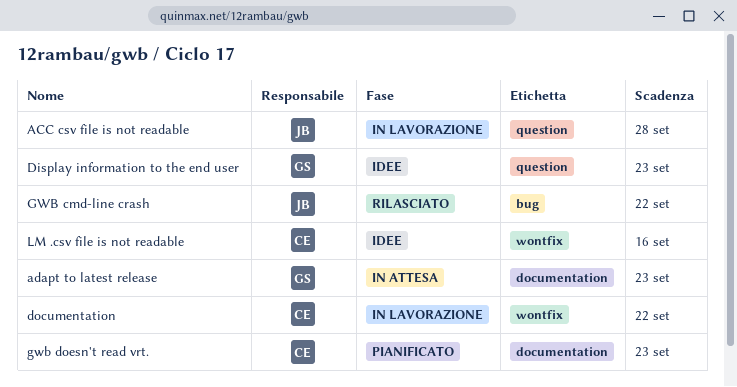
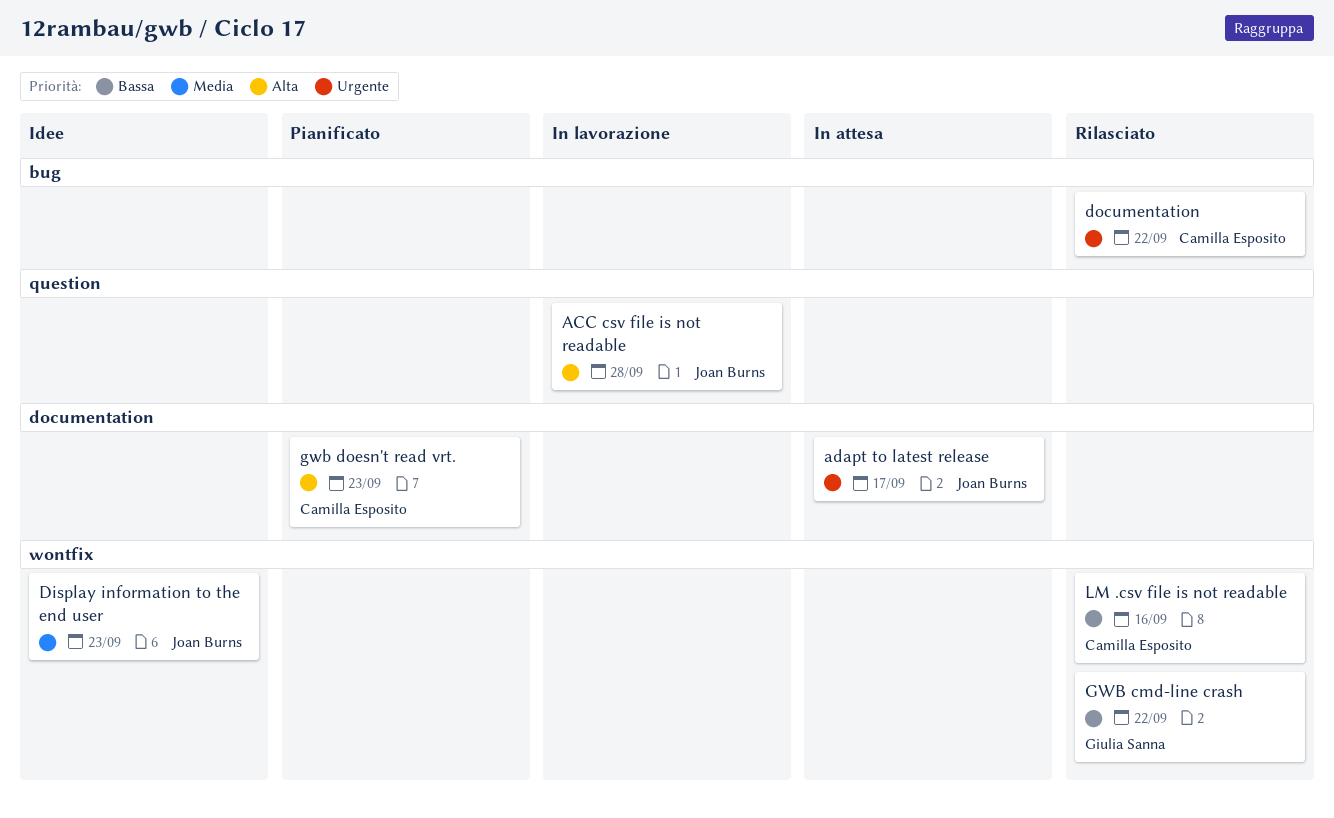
adapt to latest release, owner: Giulia Sanna -> Joan Burns
adapt to latest release, due: Sep 23 -> Sep 17
Display information to the end user, owner: Giulia Sanna -> Joan Burns
Display information to the end user, label: question -> wontfix
documentation, status: In lavorazione -> Rilasciato
documentation, label: wontfix -> bug
GWB cmd-line crash, owner: Joan Burns -> Giulia Sanna
GWB cmd-line crash, label: bug -> wontfix
LM .csv file is not readable, status: Idee -> Rilasciato

